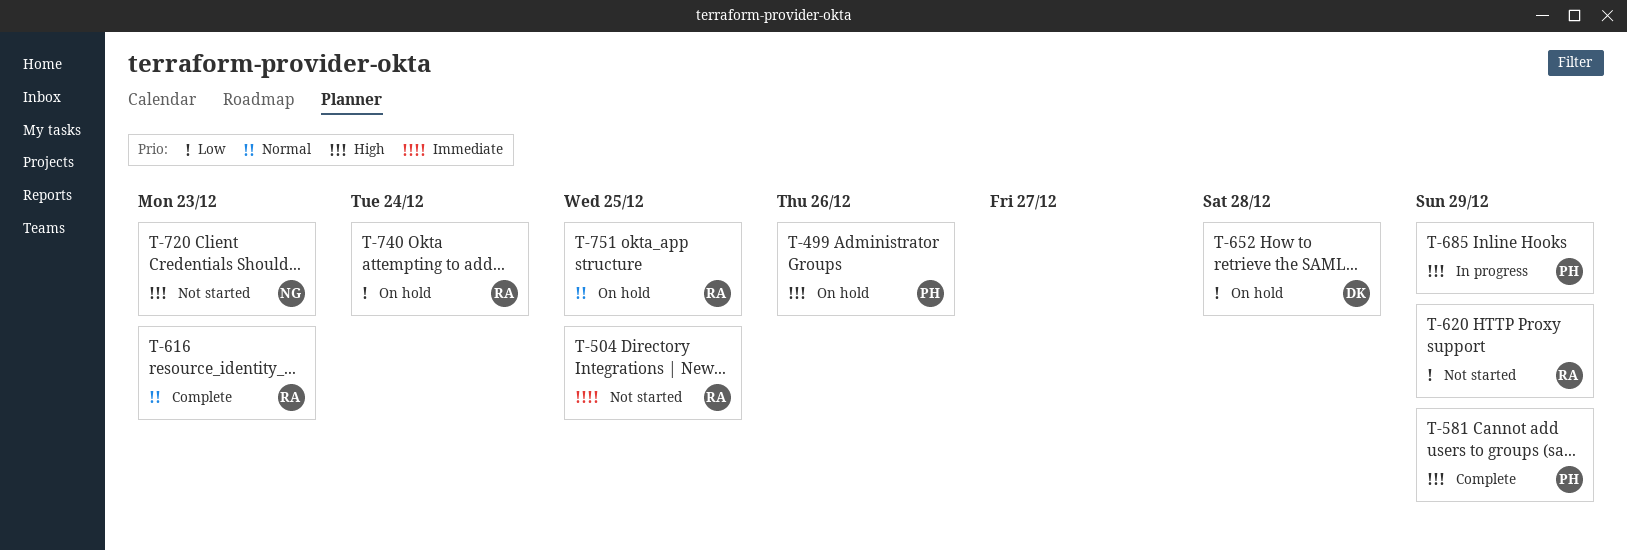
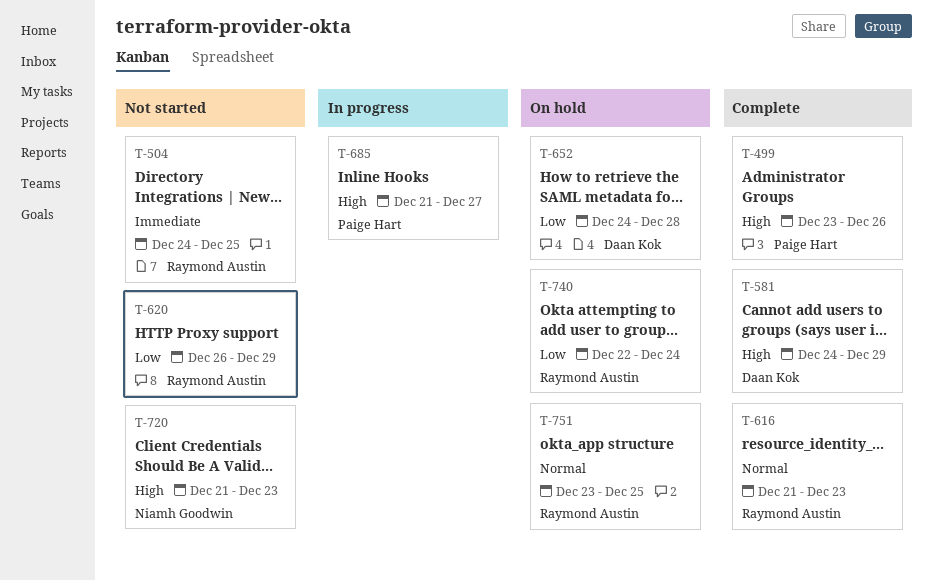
T-499, status: On hold -> Complete
T-581, owner: Paige Hart -> Daan Kok
T-685, due: Dec 29 -> Dec 27

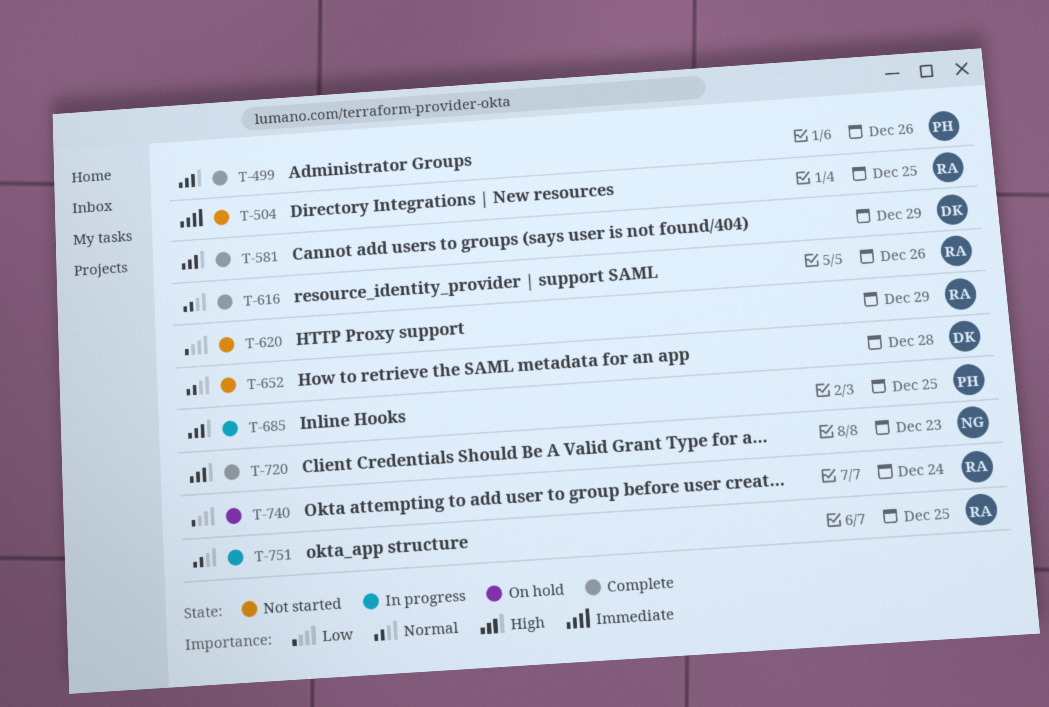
T-616, due: Dec 23 -> Dec 26
T-652, status: On hold -> Not started
T-652, priority: Low -> Normal
T-685, due: Dec 27 -> Dec 25
T-720, status: Not started -> Complete
T-751, status: On hold -> In progress

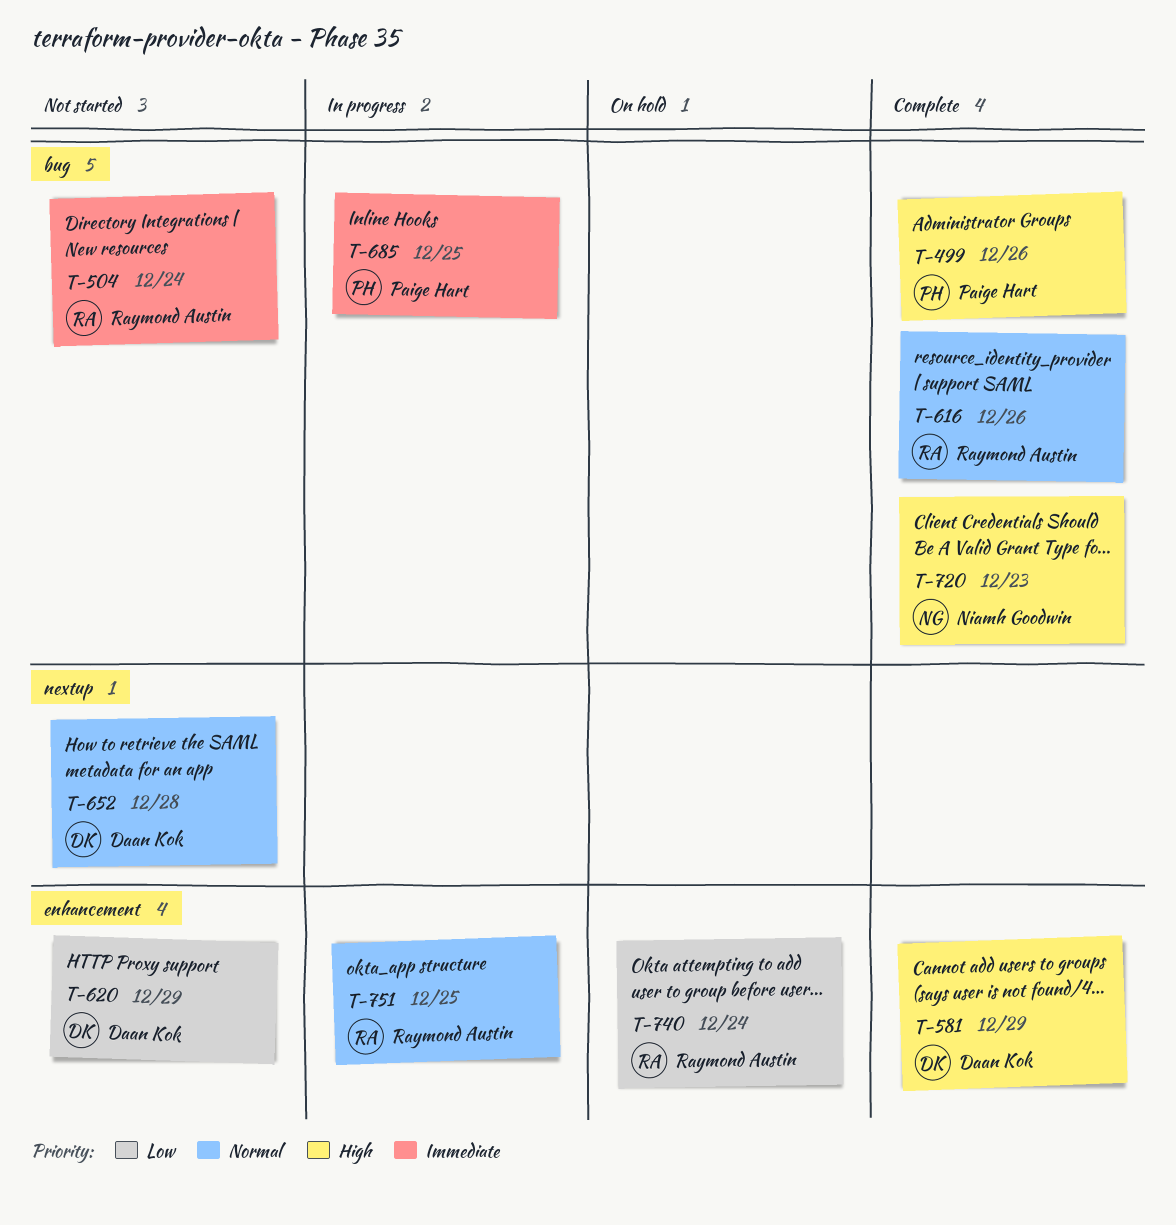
T-504, due: Dec 25 -> Dec 24
T-620, owner: Raymond Austin -> Daan Kok
T-685, priority: High -> Immediate

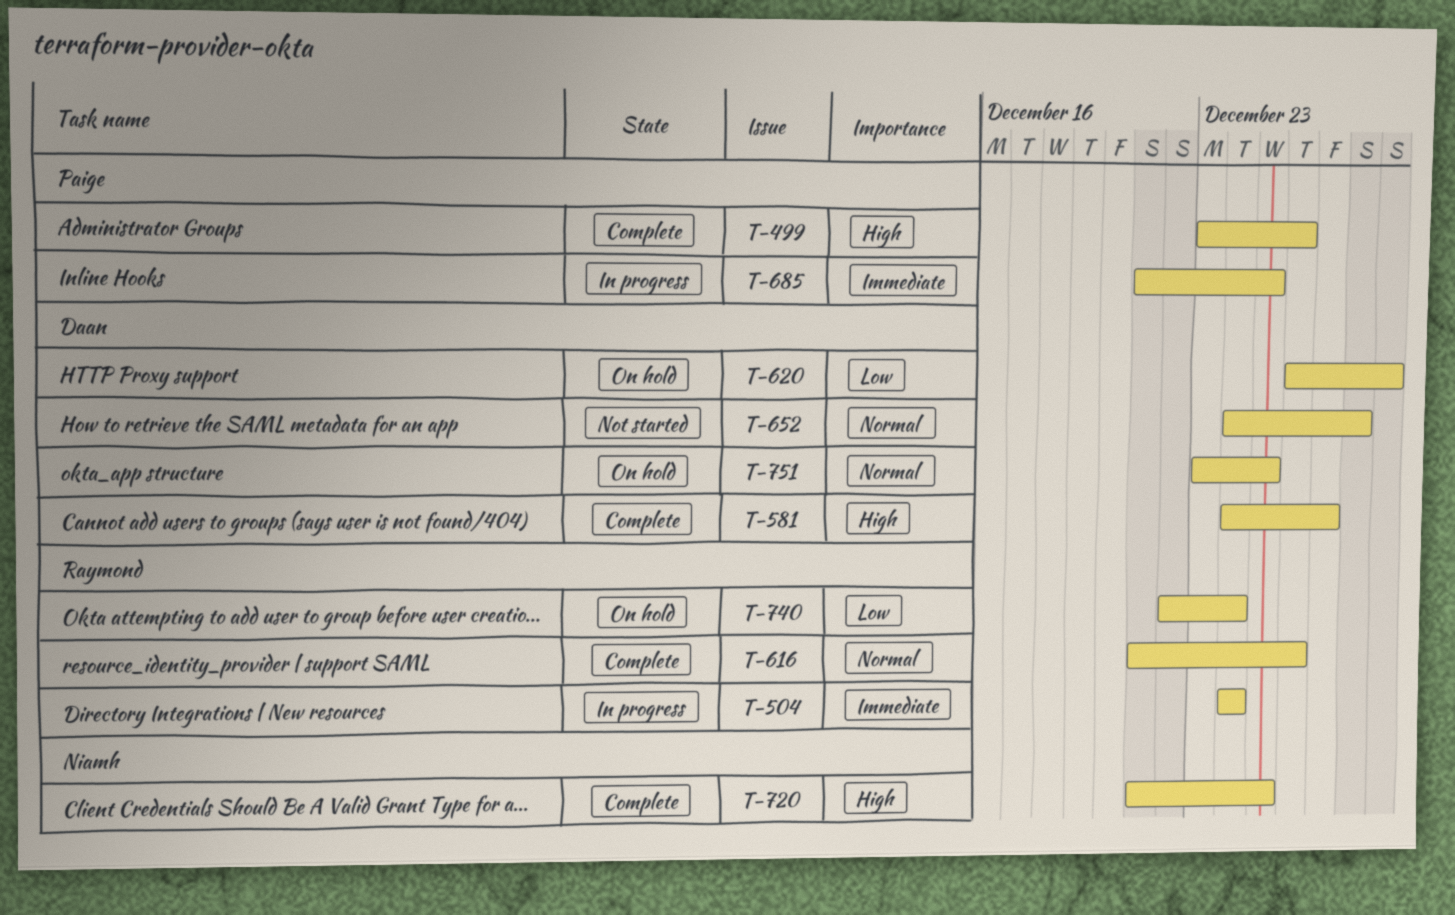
T-504, status: Not started -> In progress
T-581, due: Dec 29 -> Dec 27
T-620, status: Not started -> On hold
T-720, due: Dec 23 -> Dec 25
T-751, status: In progress -> On hold
T-751, owner: Raymond Austin -> Daan Kok

